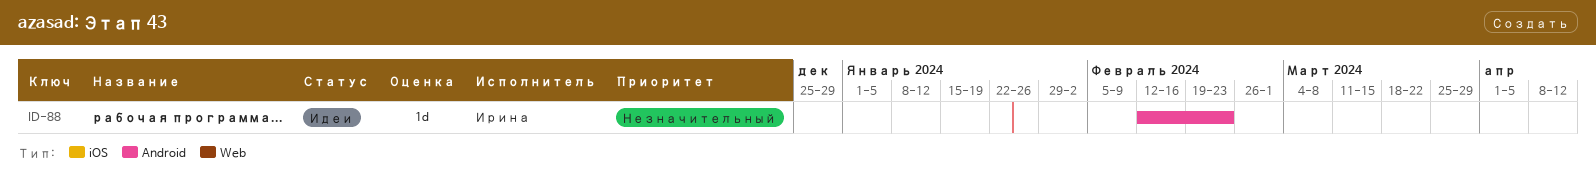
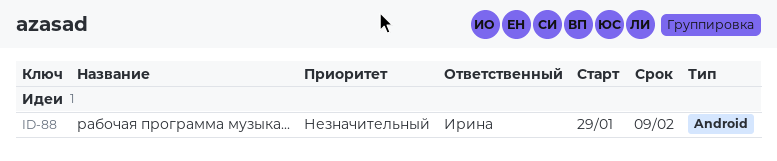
ID-88, start: Feb 12 -> Jan 29
ID-88, due: Feb 23 -> Feb 9

